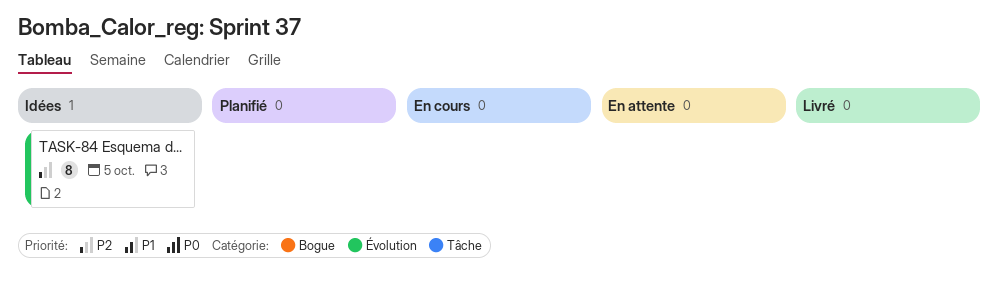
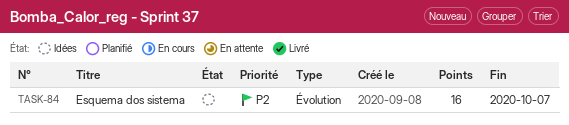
TASK-84, estimate: 8 -> 16
TASK-84, due: Oct 5 -> Oct 7

